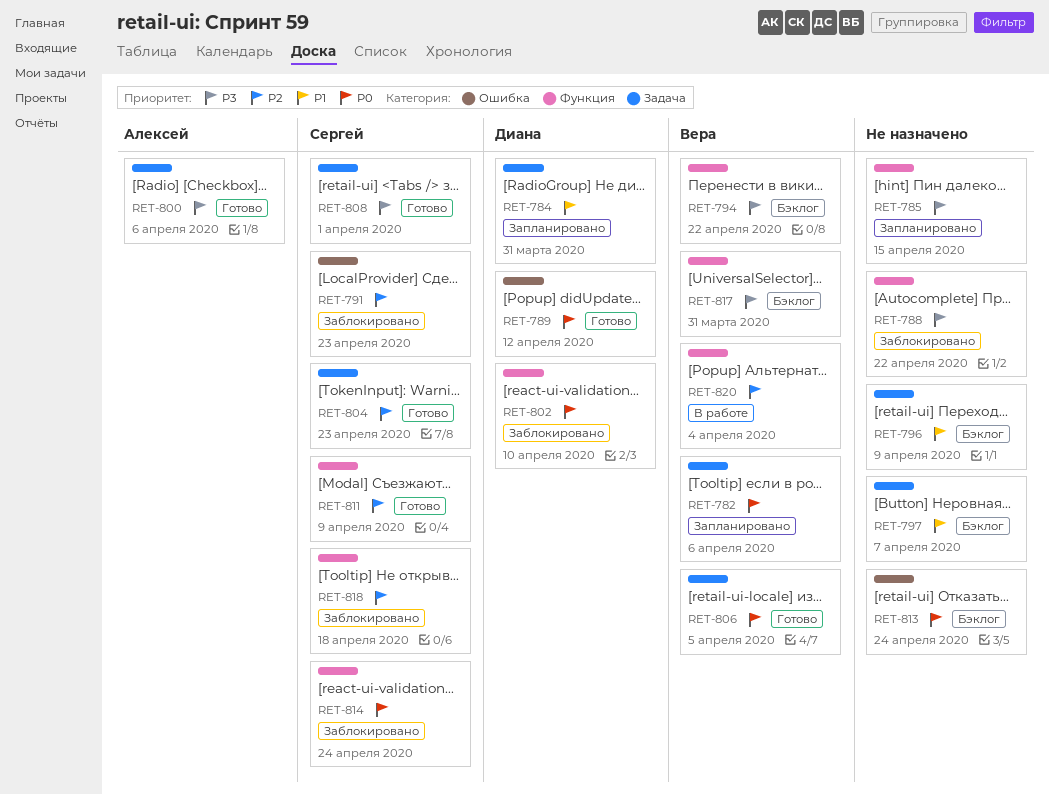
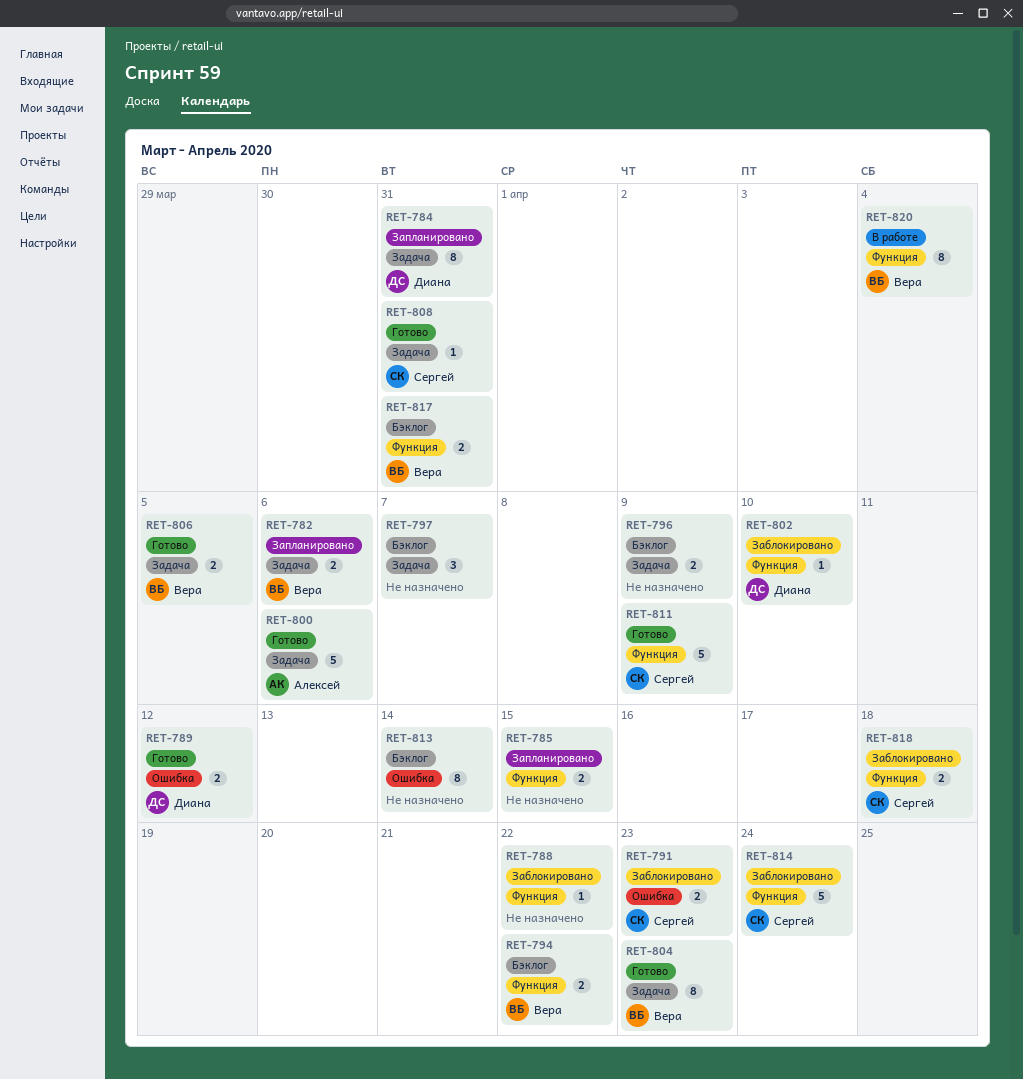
RET-804, owner: Сергей -> Вера
RET-808, due: Apr 1 -> Mar 31
RET-813, due: Apr 24 -> Apr 14

